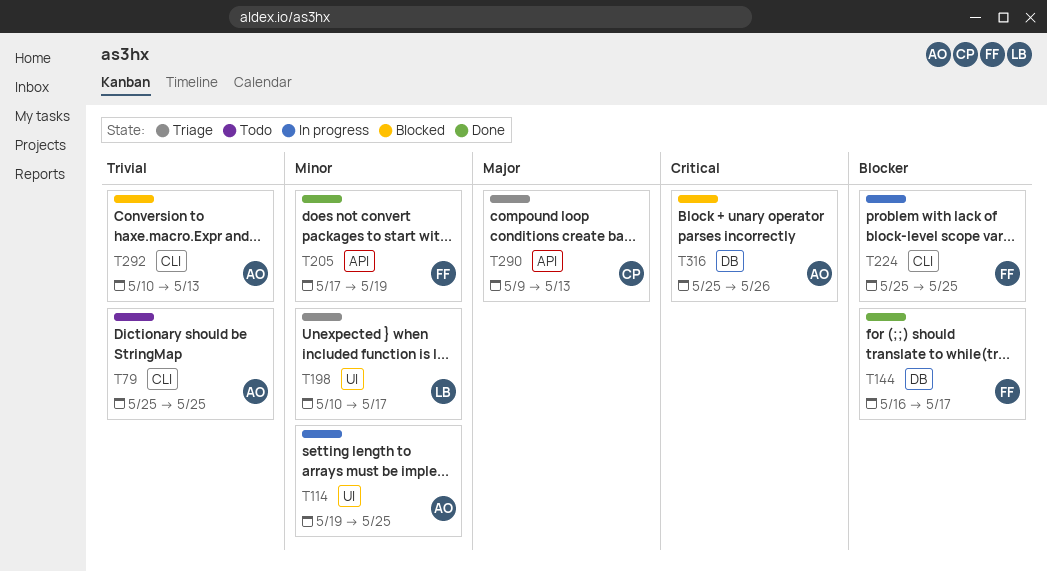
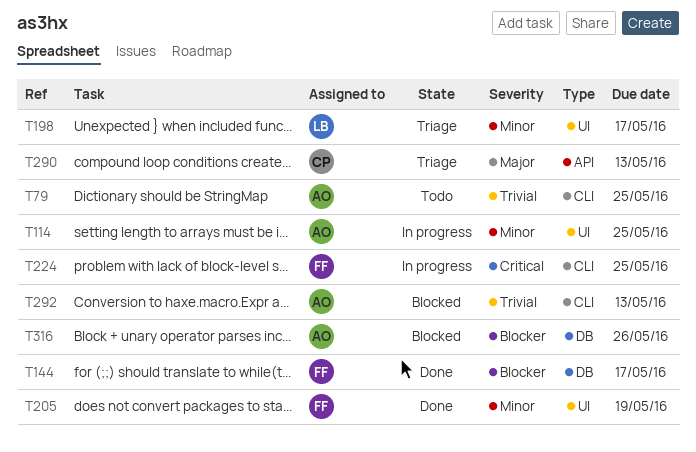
T205, label: API -> UI
T224, priority: Blocker -> Critical
T316, priority: Critical -> Blocker

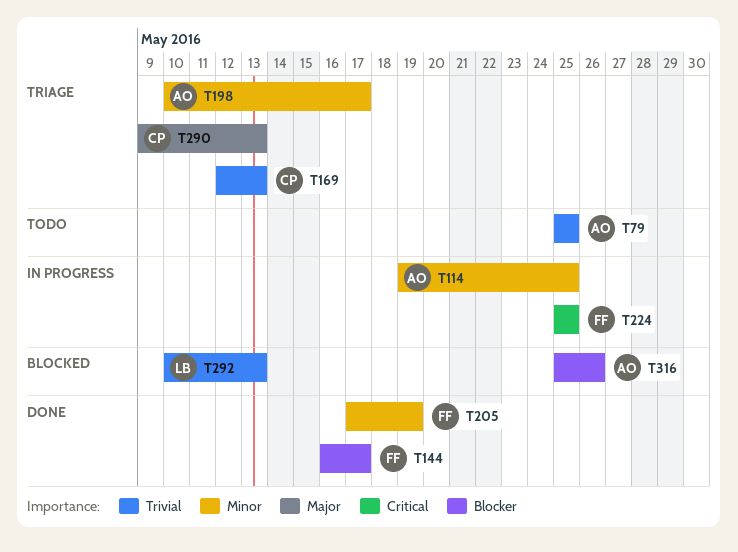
T169: none -> present
T198, owner: LB -> AO
T292, owner: AO -> LB

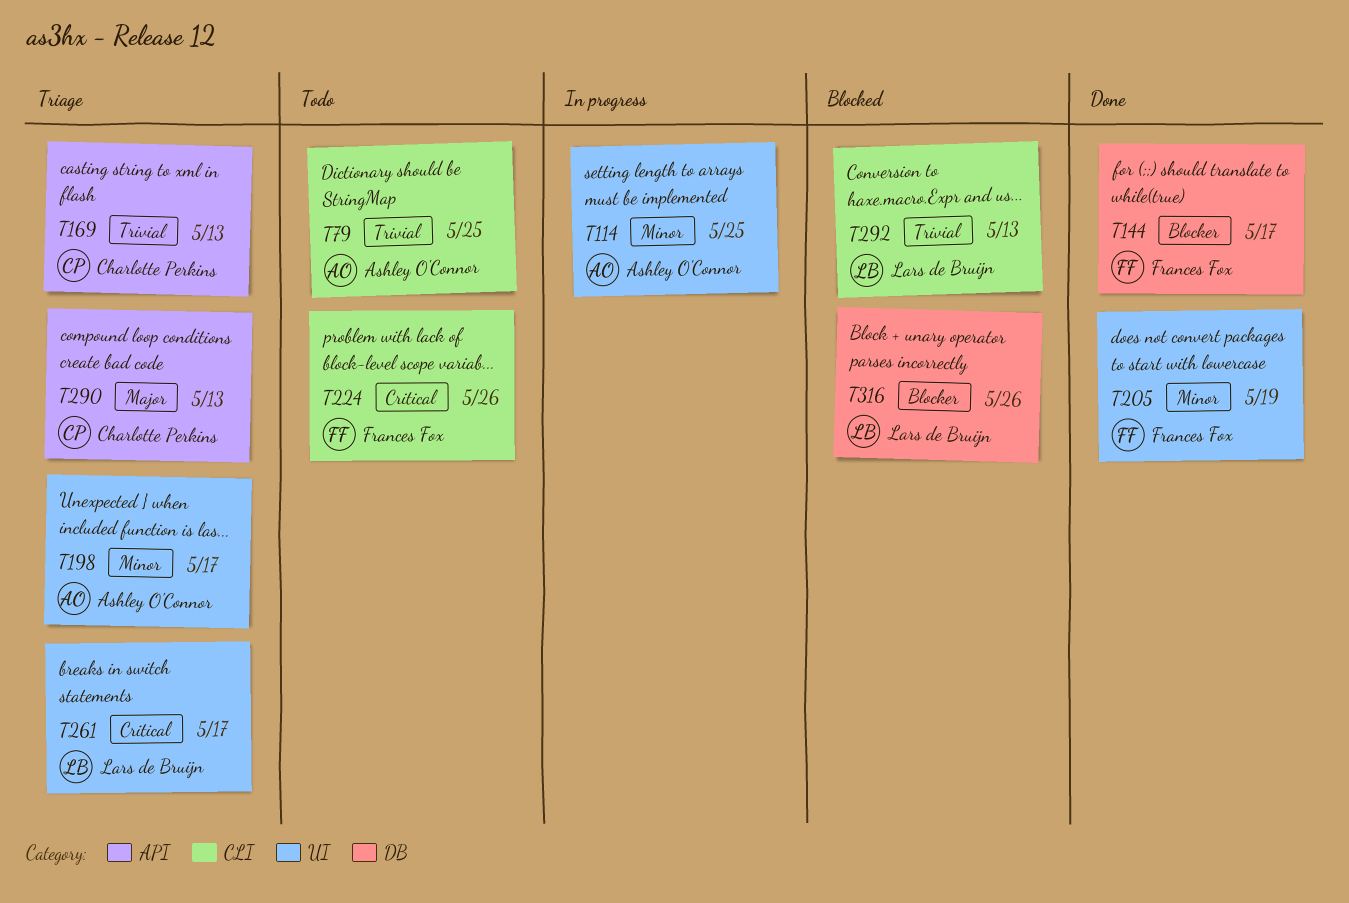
T224, status: In progress -> Todo
T224, due: May 25 -> May 26
T261: none -> present
T316, owner: Ashley O'Connor -> Lars de Bruijn

